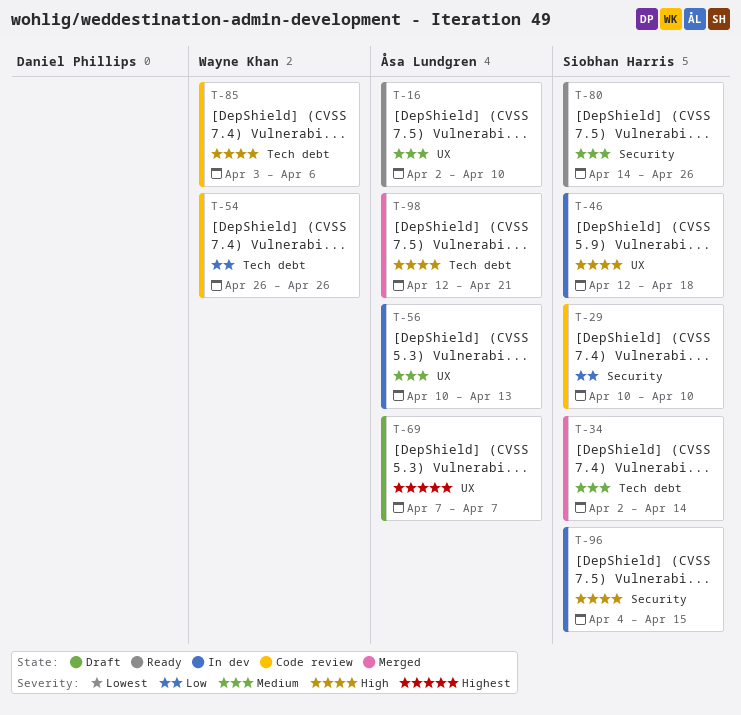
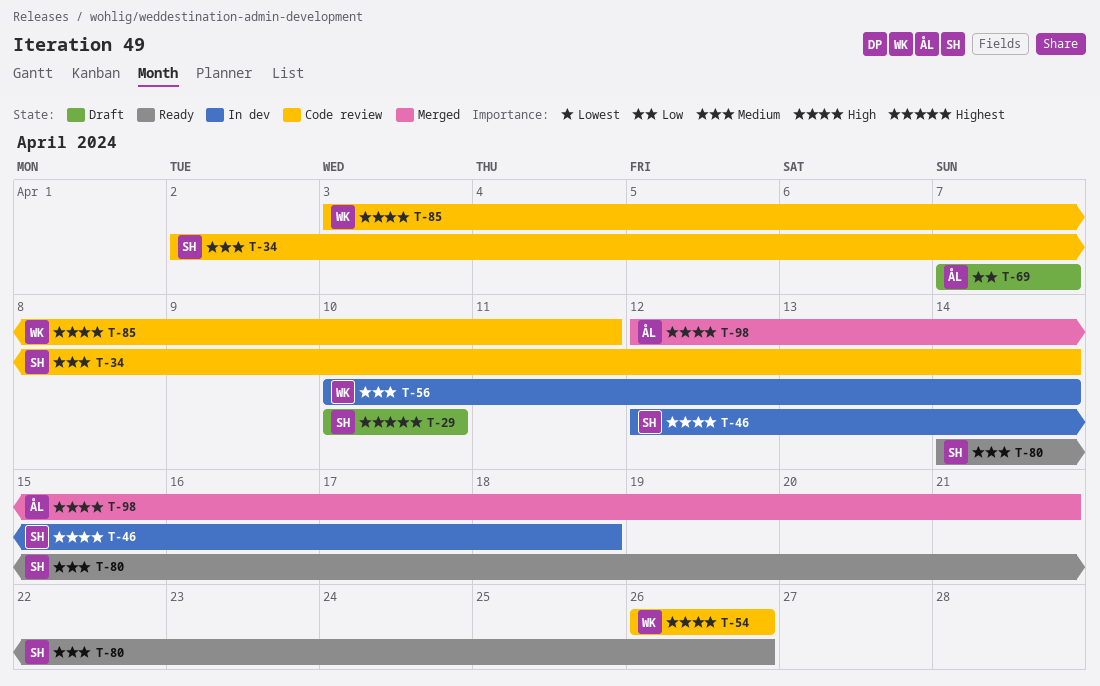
T-16: present -> none
T-29, status: Code review -> Draft
T-29, priority: Low -> Highest
T-34, status: Merged -> Code review
T-54, priority: Low -> High
T-56, owner: Åsa Lundgren -> Wayne Khan
T-56, due: Apr 13 -> Apr 14
T-69, priority: Highest -> Low
T-85, due: Apr 6 -> Apr 11
T-96: present -> none

